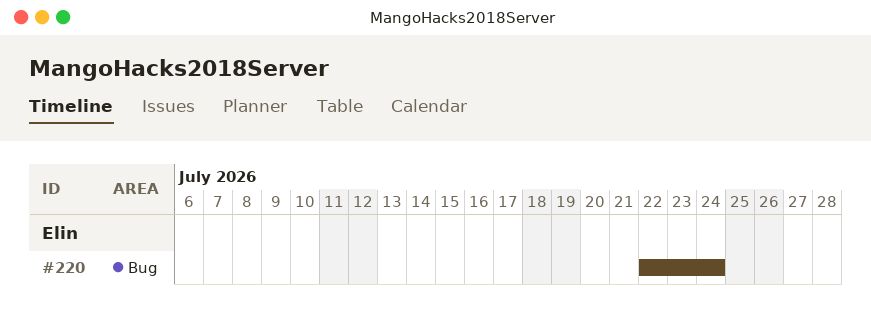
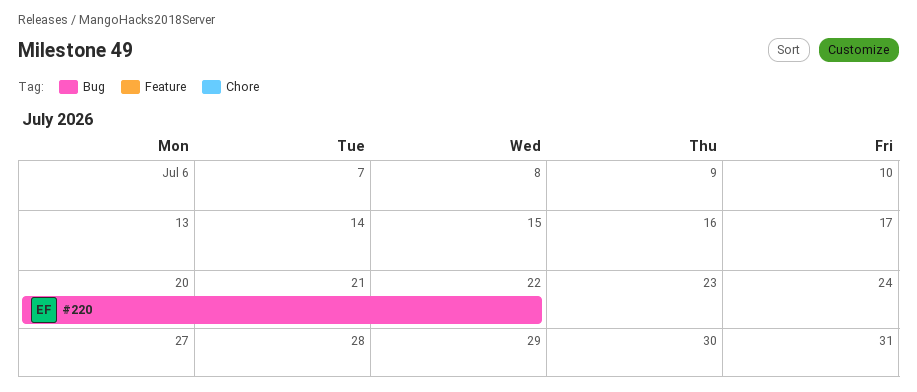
#220, start: Jul 22 -> Jul 20
#220, due: Jul 24 -> Jul 22

